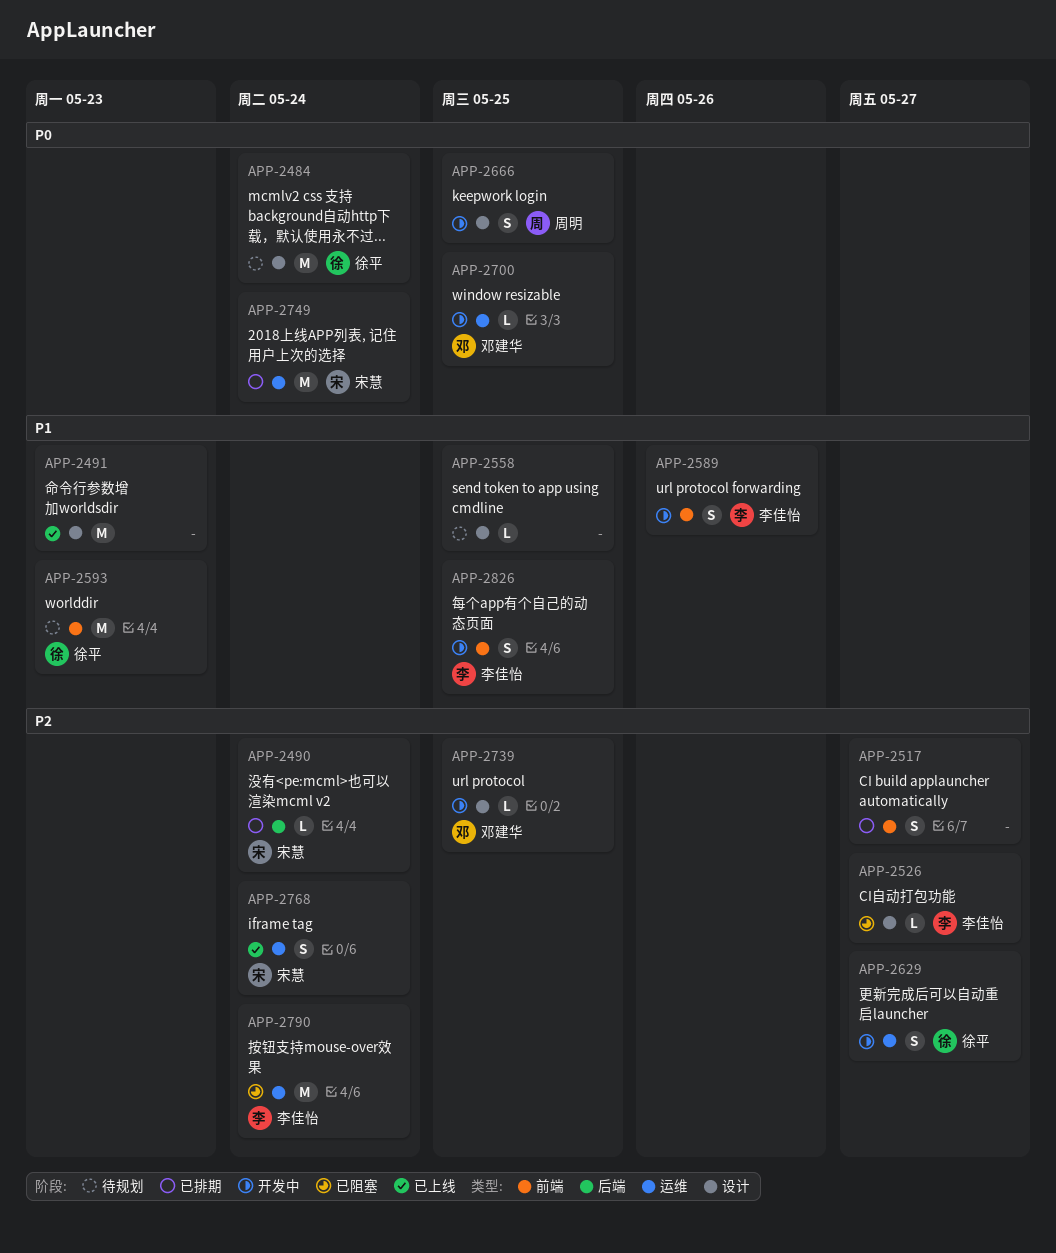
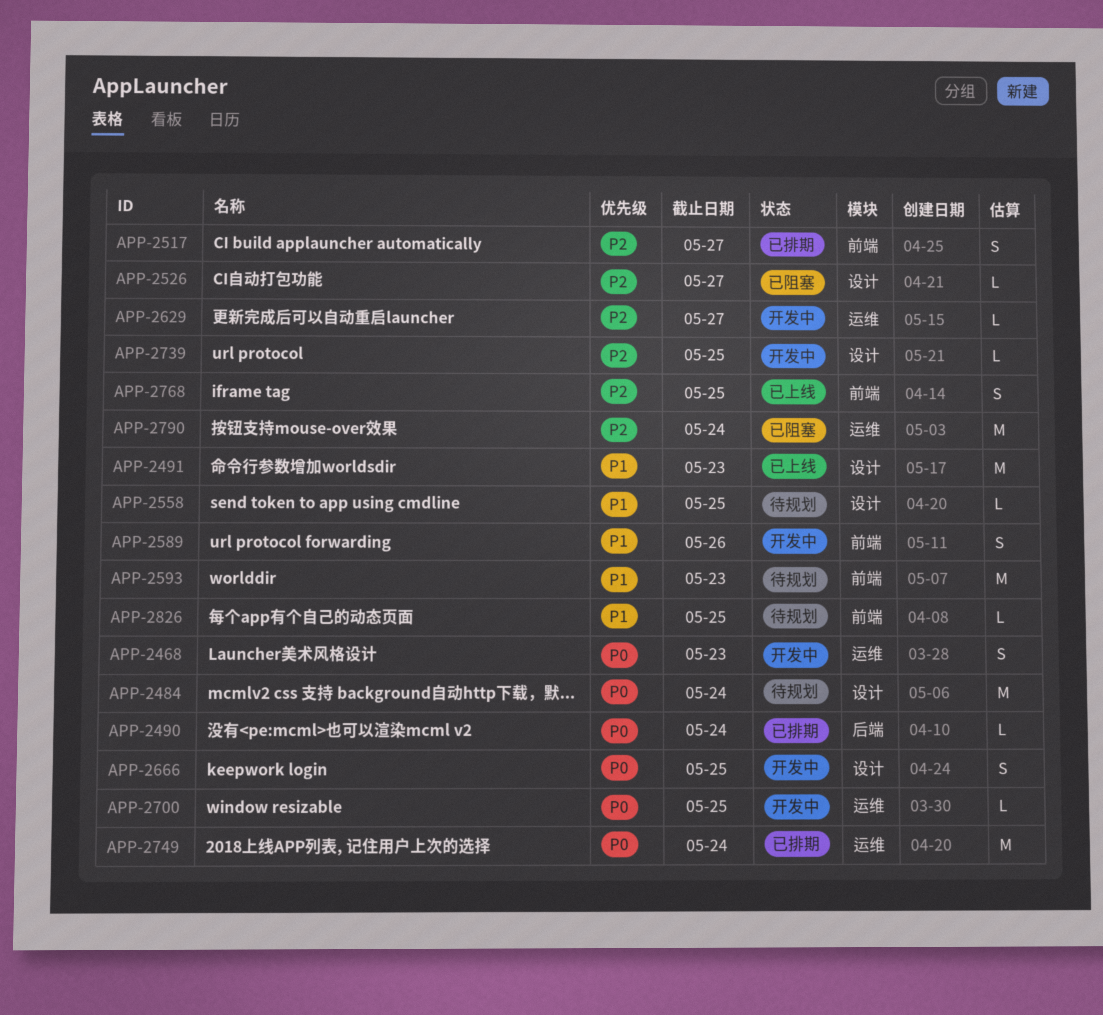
APP-2468: none -> present
APP-2490, priority: P2 -> P0
APP-2629, estimate: S -> L
APP-2768, label: 运维 -> 前端
APP-2768, due: May 24 -> May 25
APP-2826, status: 开发中 -> 待规划
APP-2826, estimate: S -> L

